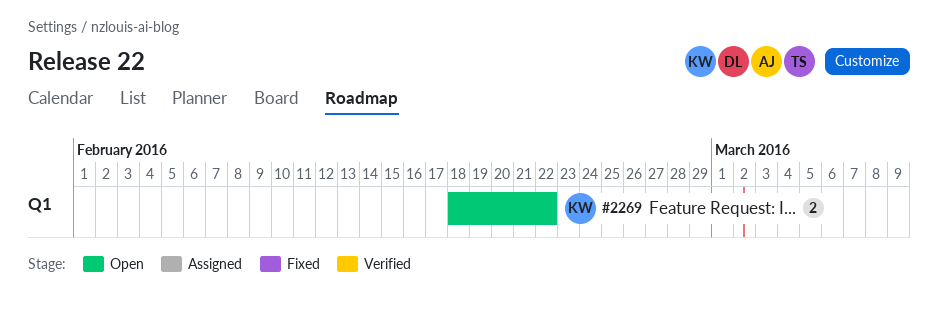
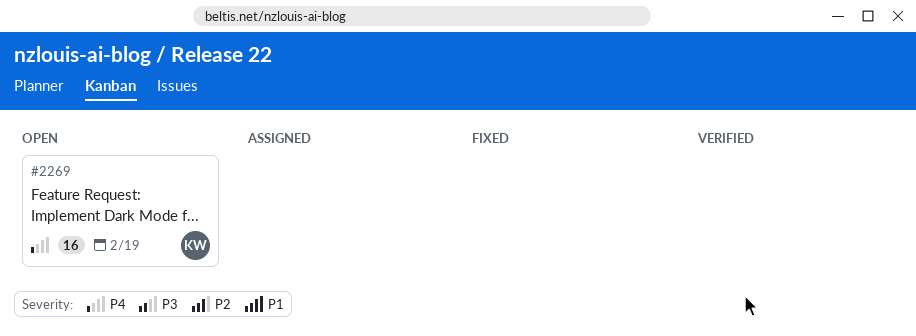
#2269, estimate: 2 -> 16
#2269, due: Feb 22 -> Feb 19

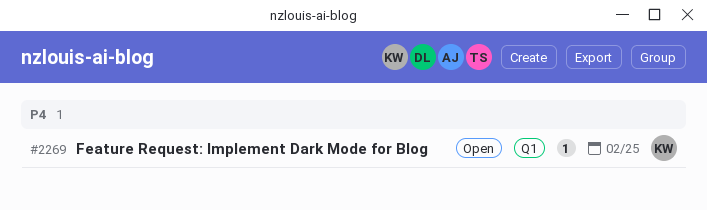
#2269, estimate: 16 -> 1
#2269, due: Feb 19 -> Feb 25

